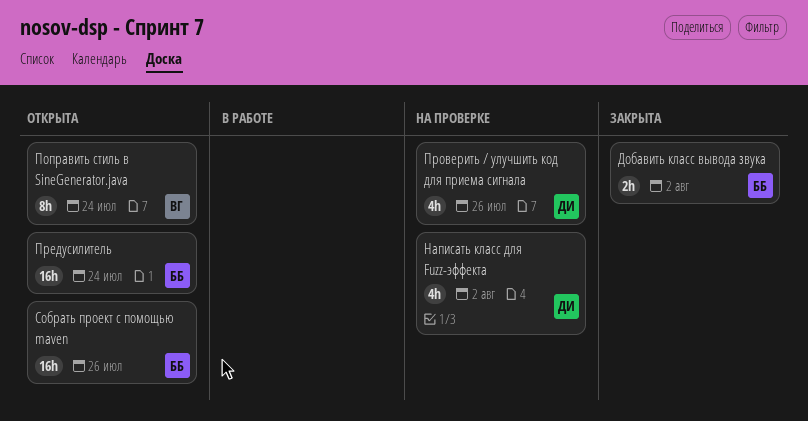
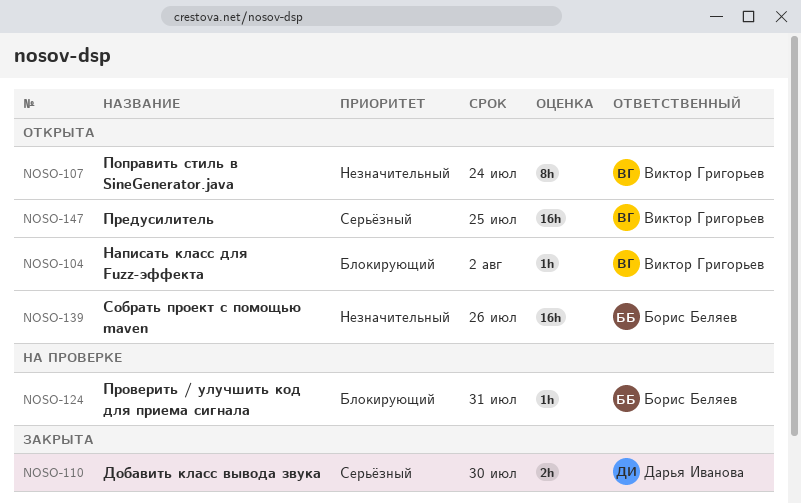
Добавить класс вывода звука, owner: Борис Беляев -> Дарья Иванова
Добавить класс вывода звука, due: Aug 2 -> Jul 30
Написать класс для Fuzz-эффекта, status: На проверке -> Открыта
Написать класс для Fuzz-эффекта, owner: Дарья Иванова -> Виктор Григорьев
Написать класс для Fuzz-эффекта, estimate: 4h -> 1h
Предусилитель, owner: Борис Беляев -> Виктор Григорьев
Предусилитель, due: Jul 24 -> Jul 25
Проверить / улучшить код для приема сигнала, owner: Дарья Иванова -> Борис Беляев
Проверить / улучшить код для приема сигнала, estimate: 4h -> 1h
Проверить / улучшить код для приема сигнала, due: Jul 26 -> Jul 31

